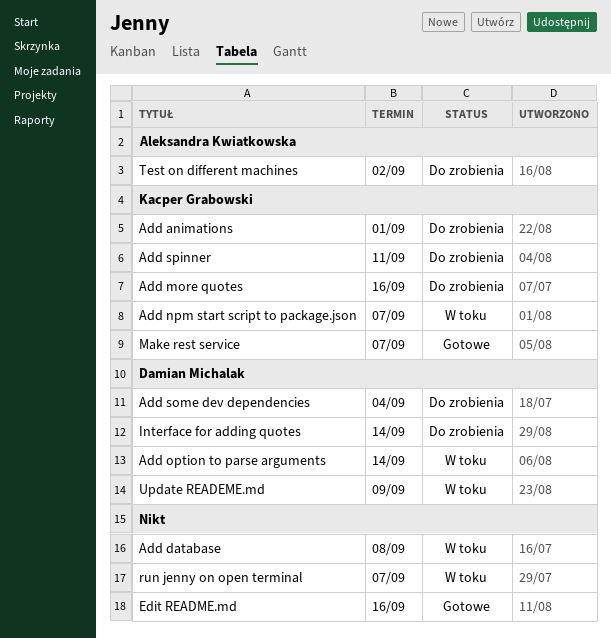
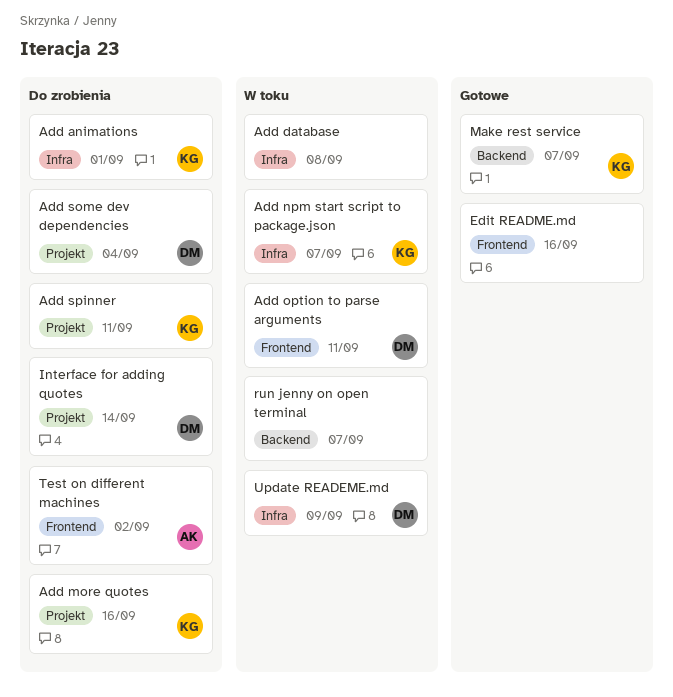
Add option to parse arguments, due: Sep 14 -> Sep 11

